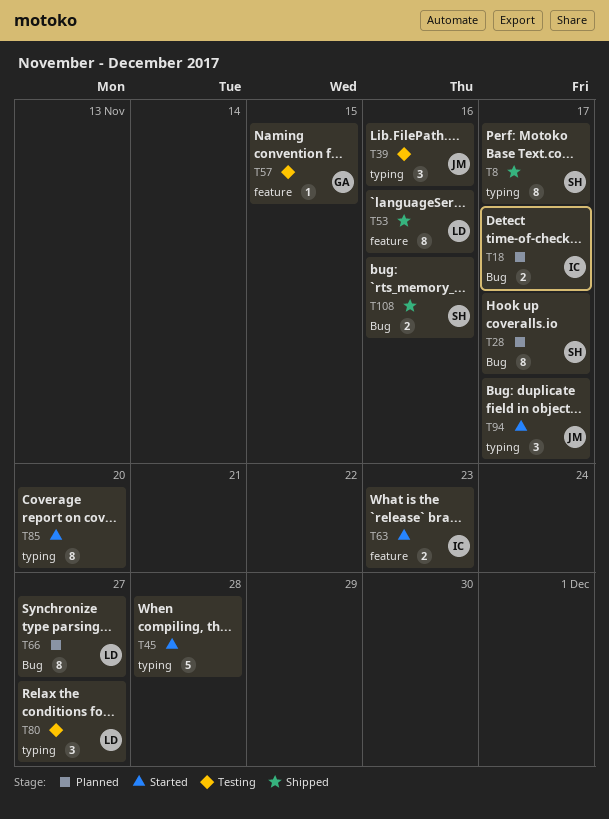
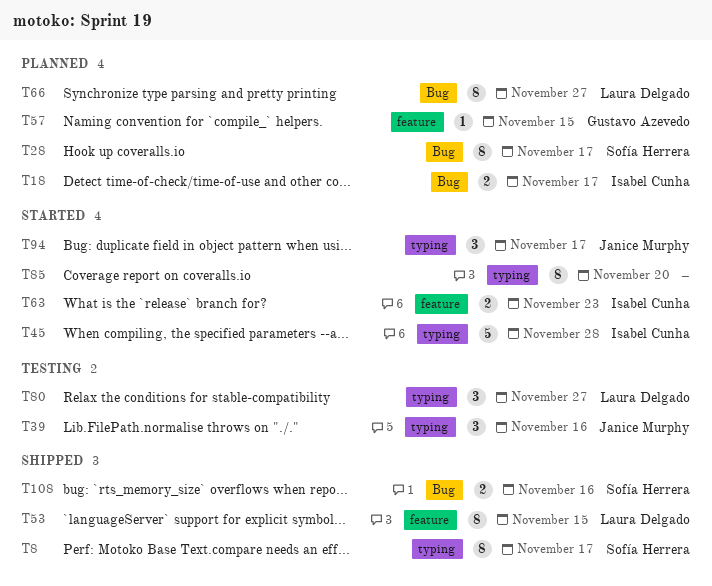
T45, owner: none -> Isabel Cunha
T53, due: Nov 16 -> Nov 15
T57, status: Testing -> Planned

